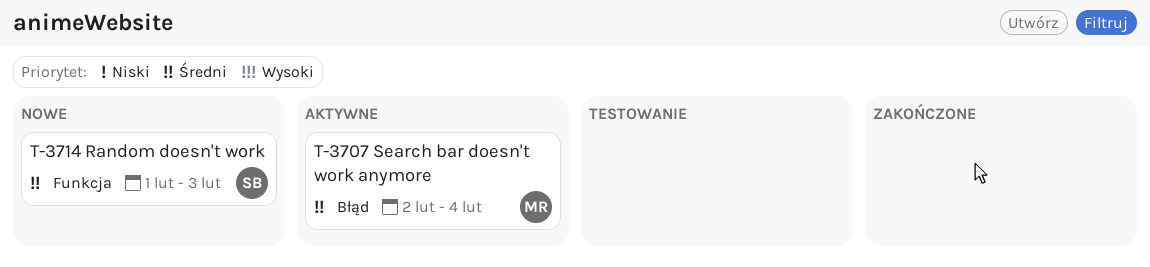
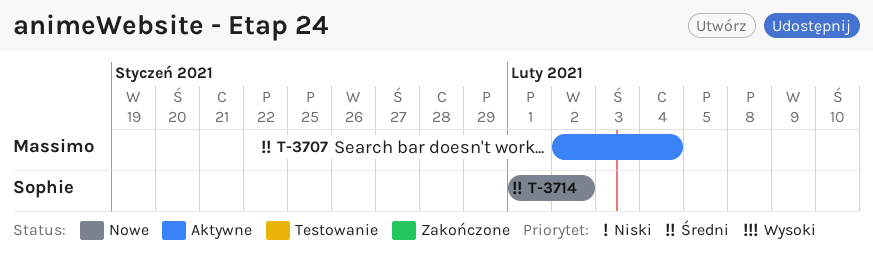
T-3714, due: Feb 3 -> Feb 2

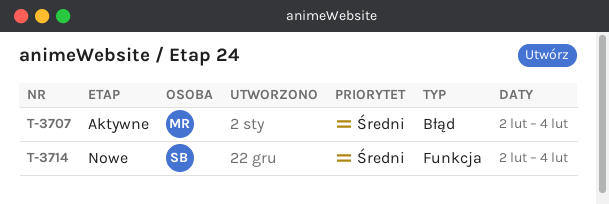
T-3714, start: Feb 1 -> Feb 2
T-3714, due: Feb 2 -> Feb 4

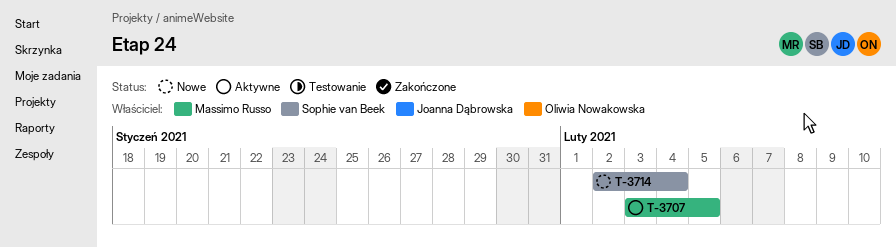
T-3707, start: Feb 2 -> Feb 3
T-3707, due: Feb 4 -> Feb 5

